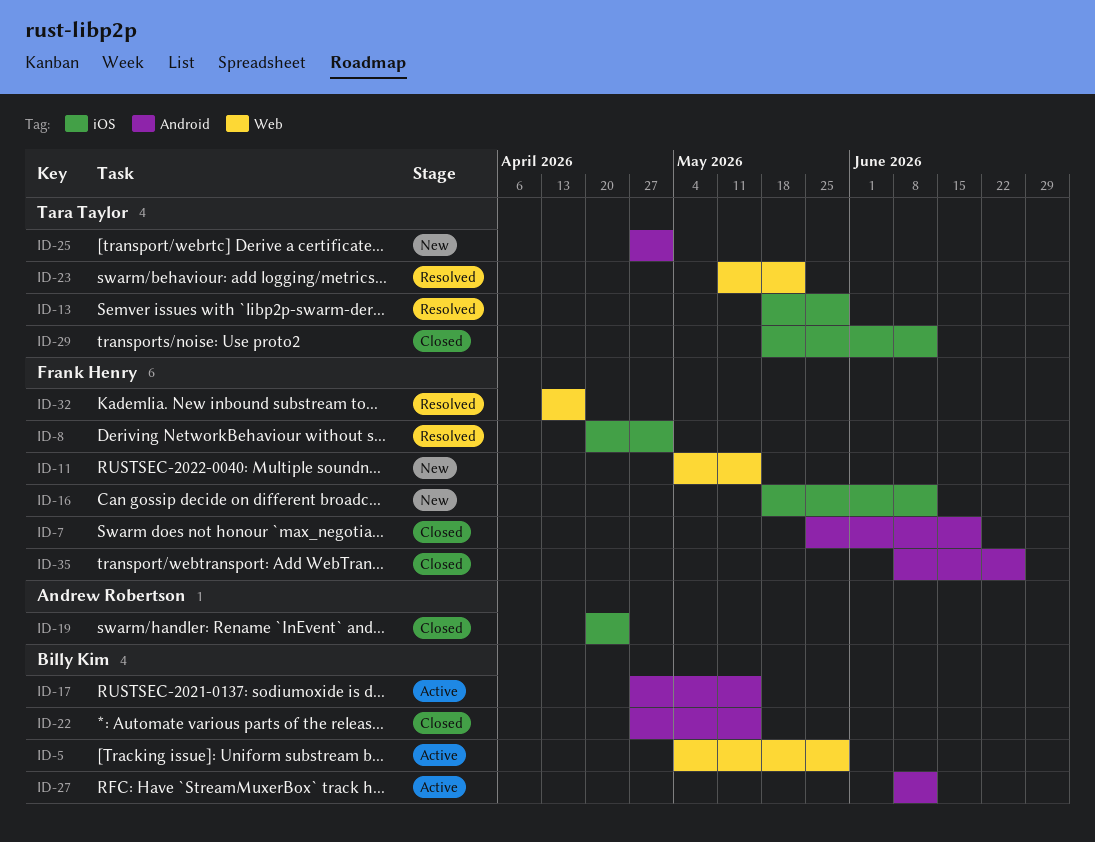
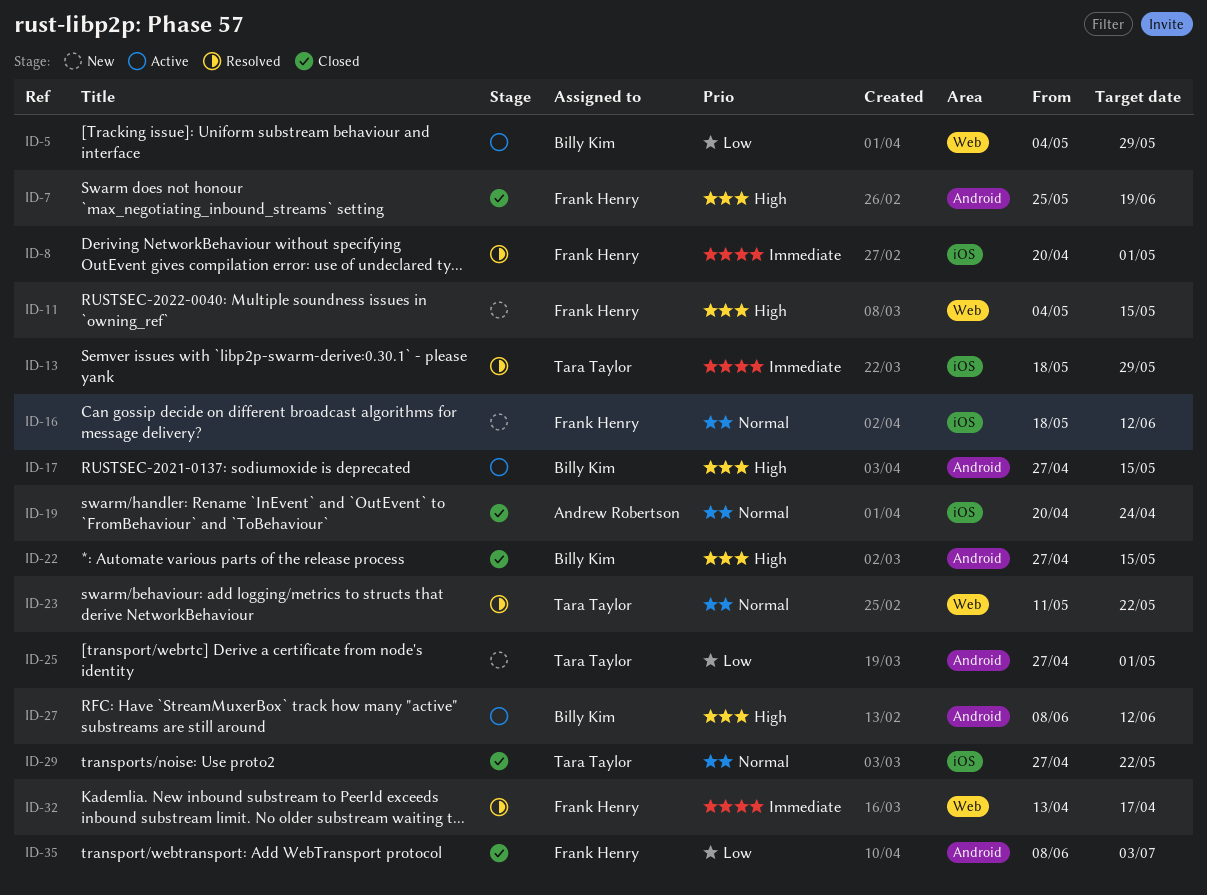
ID-29, start: May 18 -> Apr 27
ID-29, due: Jun 12 -> May 22
ID-35, due: Jun 26 -> Jul 3

